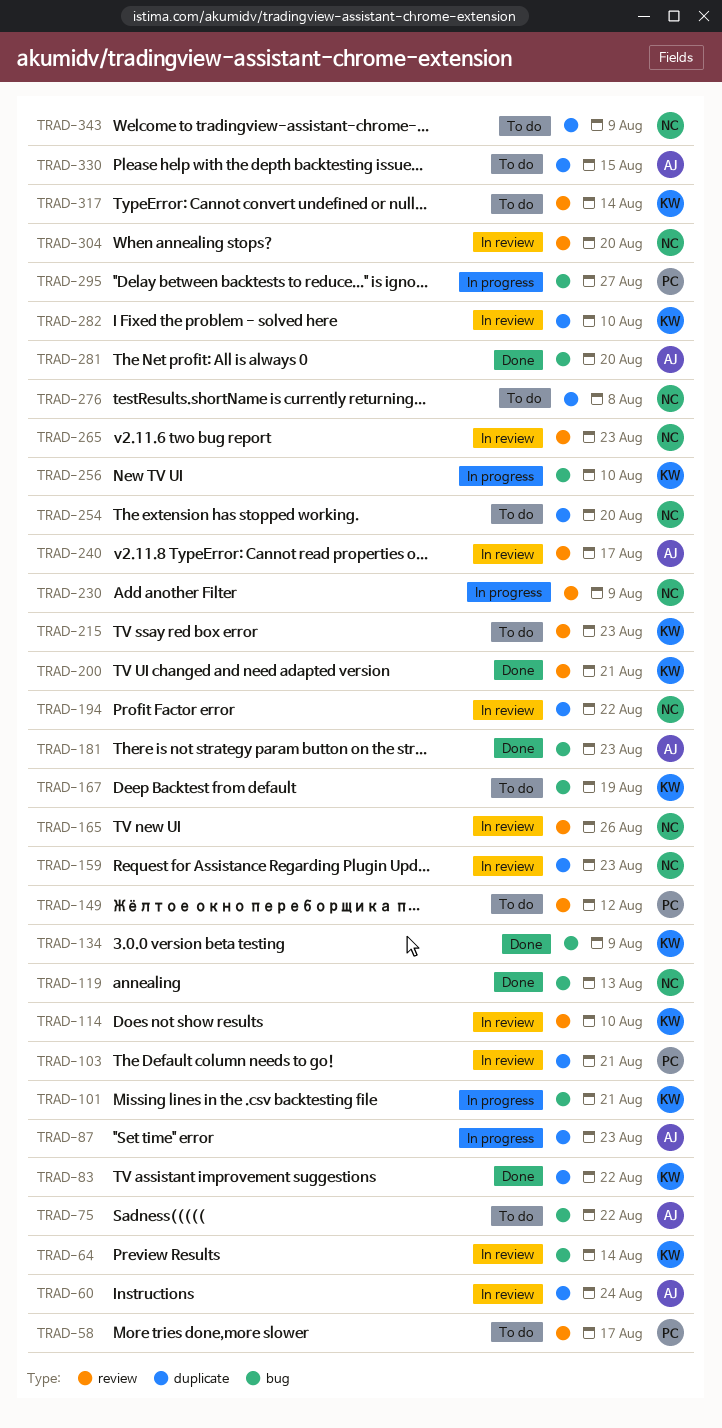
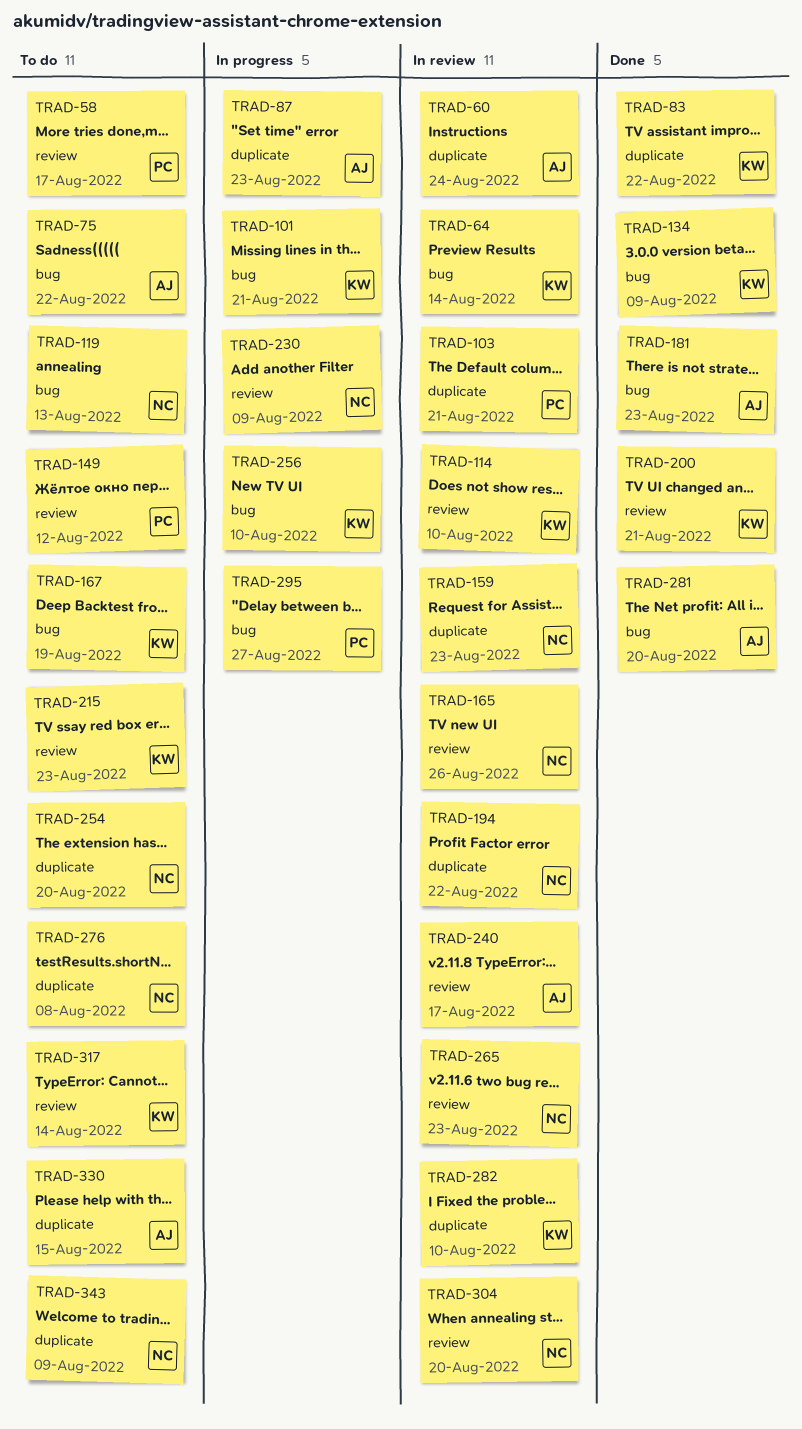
TRAD-119, status: Done -> To do

